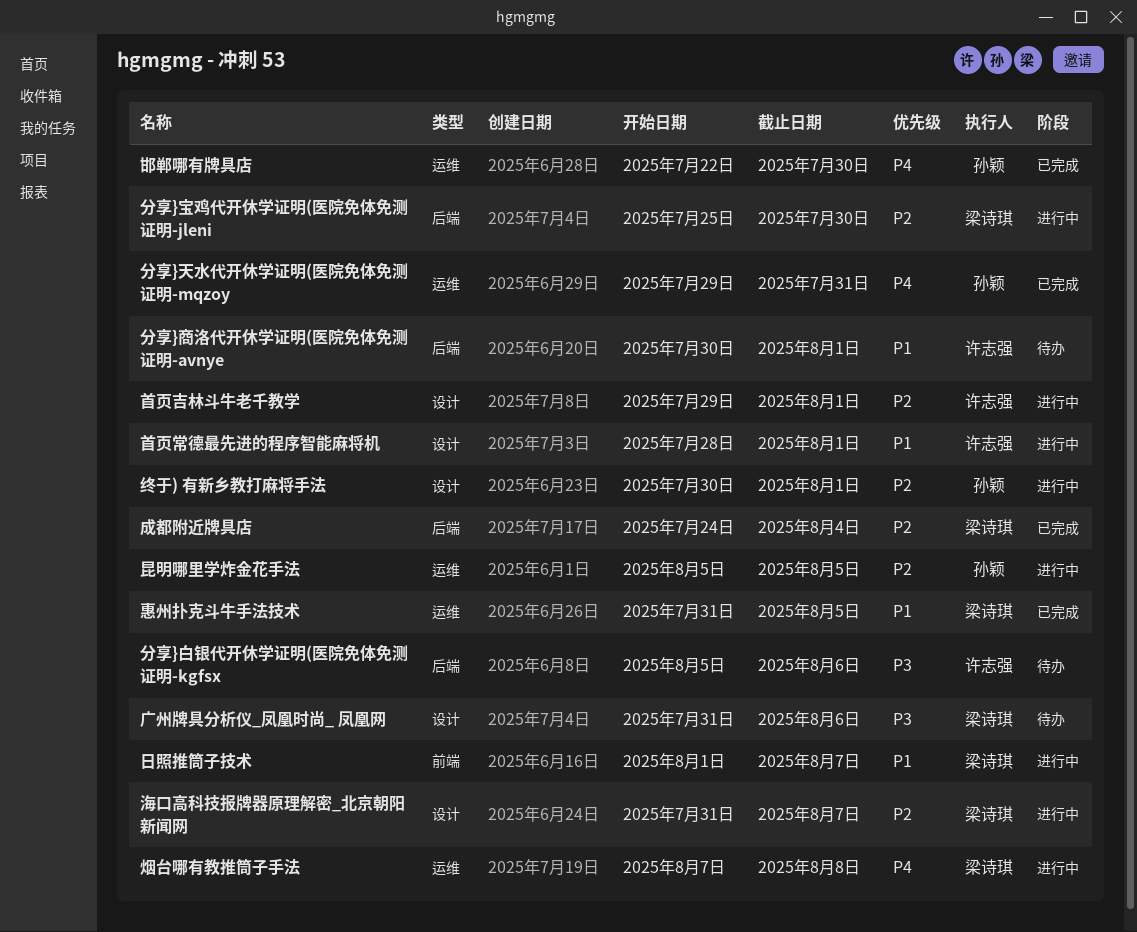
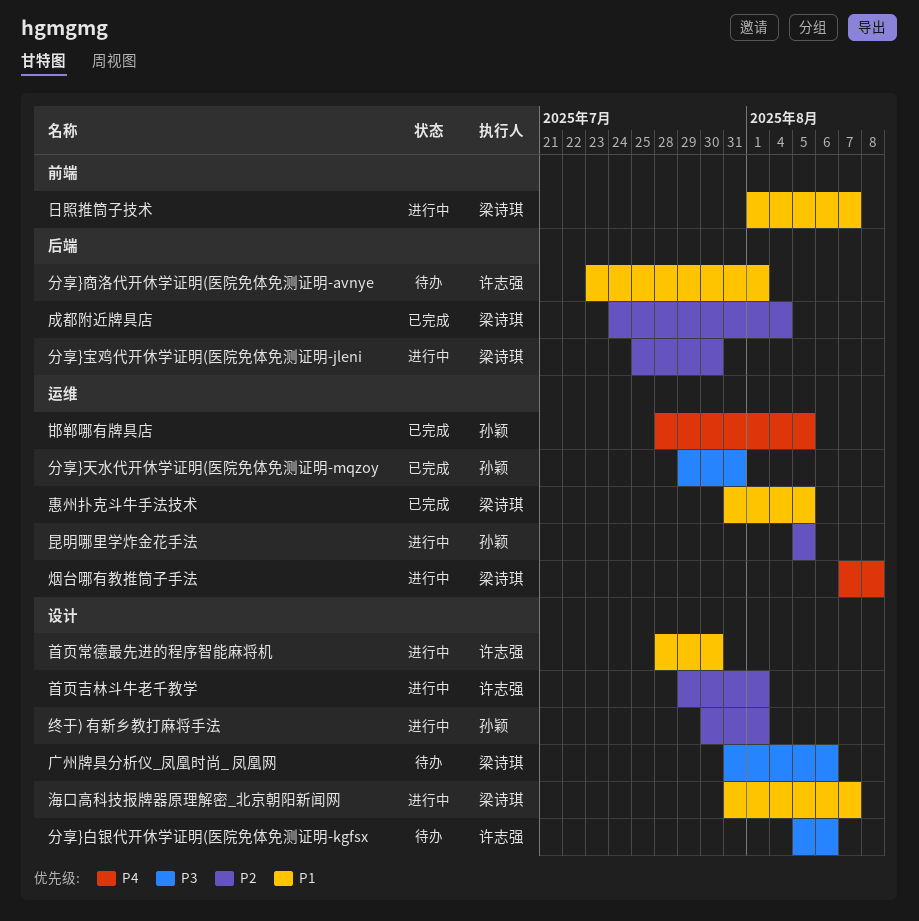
分享}商洛代开休学证明(医院免体免测证明-avnye, start: Jul 30 -> Jul 23
分享}天水代开休学证明(医院免体免测证明-mqzoy, priority: P4 -> P3
分享}白银代开休学证明(医院免体免测证明-kgfsx, label: 后端 -> 设计
海口高科技报牌器原理解密_北京朝阳新闻网, priority: P2 -> P1
邯郸哪有牌具店, start: Jul 22 -> Jul 28
邯郸哪有牌具店, due: Jul 30 -> Aug 5
首页常德最先进的程序智能麻将机, due: Aug 1 -> Jul 30

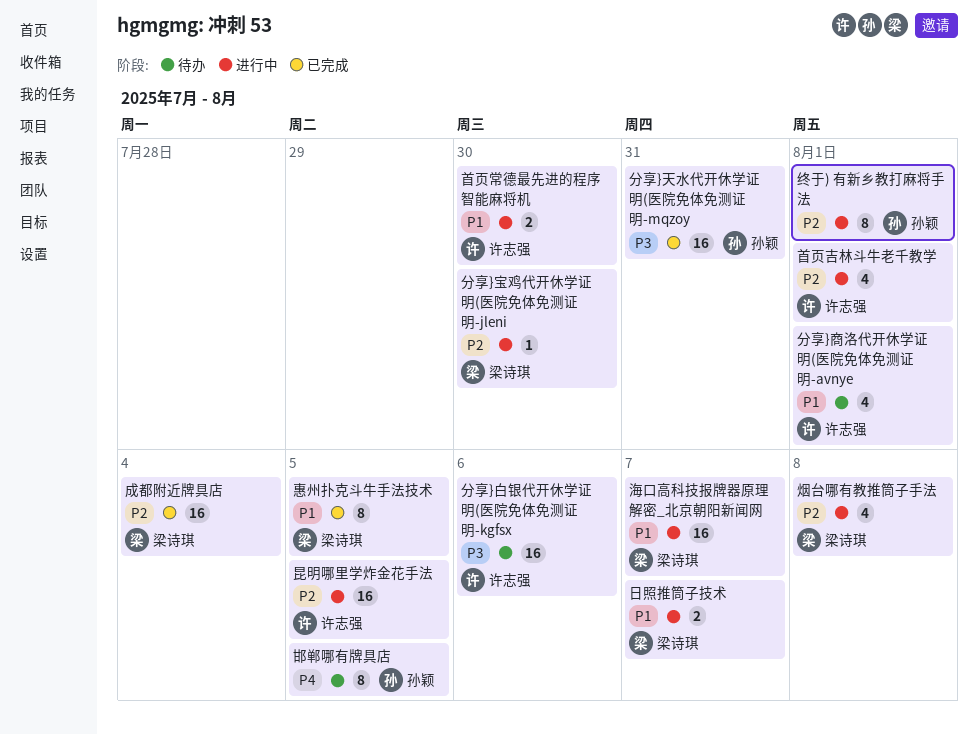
广州牌具分析仪_凤凰时尚_ 凤凰网: present -> none
昆明哪里学炸金花手法, owner: 孙颖 -> 许志强
烟台哪有教推筒子手法, priority: P4 -> P2
邯郸哪有牌具店, status: 已完成 -> 待办

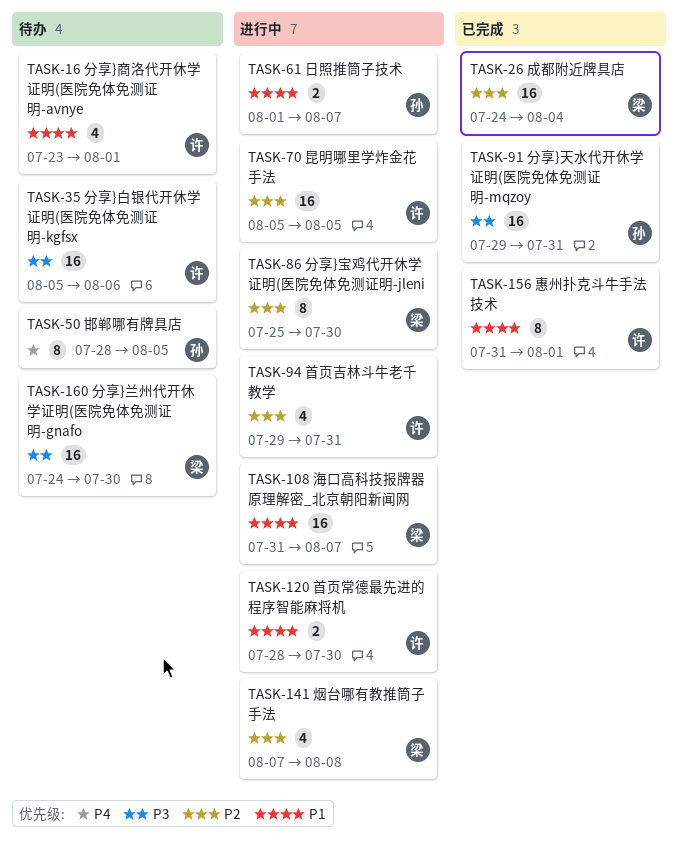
分享}兰州代开休学证明(医院免体免测证明-gnafo: none -> present
分享}宝鸡代开休学证明(医院免体免测证明-jleni, estimate: 1 -> 8
惠州扑克斗牛手法技术, owner: 梁诗琪 -> 许志强
惠州扑克斗牛手法技术, due: Aug 5 -> Aug 1
日照推筒子技术, owner: 梁诗琪 -> 孙颖
终于) 有新乡教打麻将手法: present -> none
首页吉林斗牛老千教学, due: Aug 1 -> Jul 31

